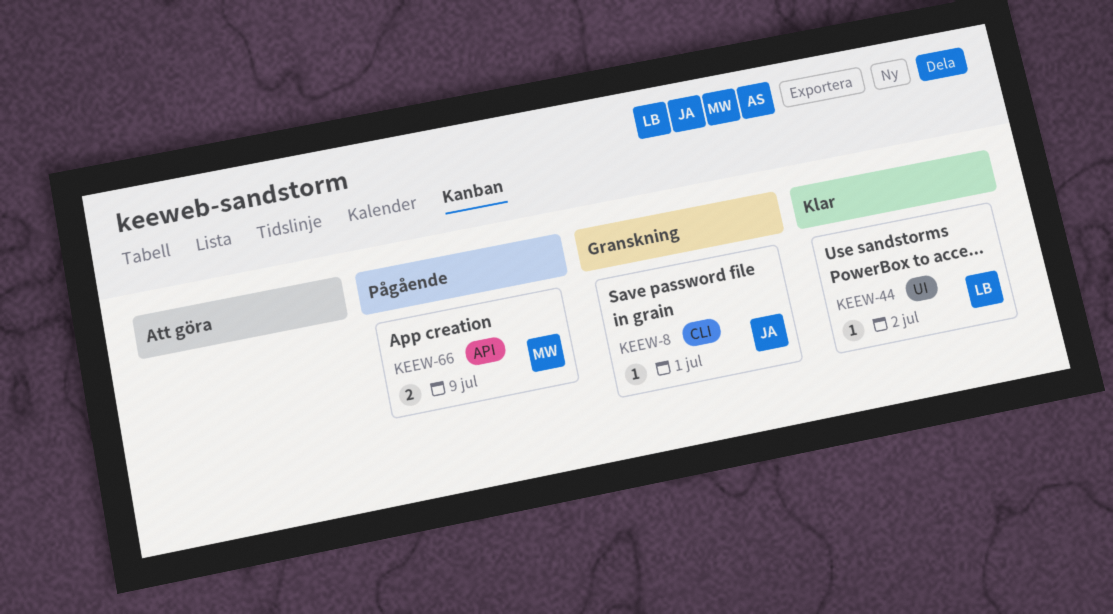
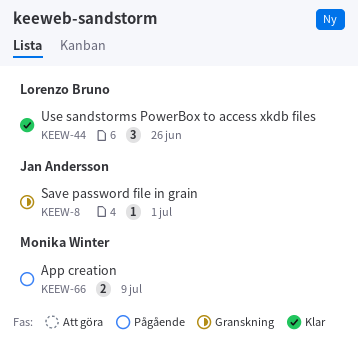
KEEW-44, estimate: 1 -> 3
KEEW-44, due: Jul 2 -> Jun 26

